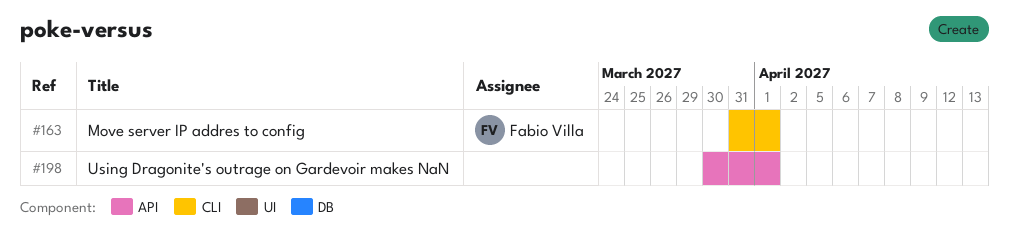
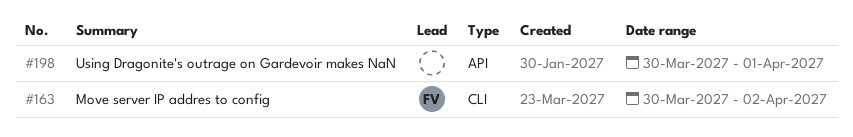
#163, start: Mar 31 -> Mar 30
#163, due: Apr 1 -> Apr 2

